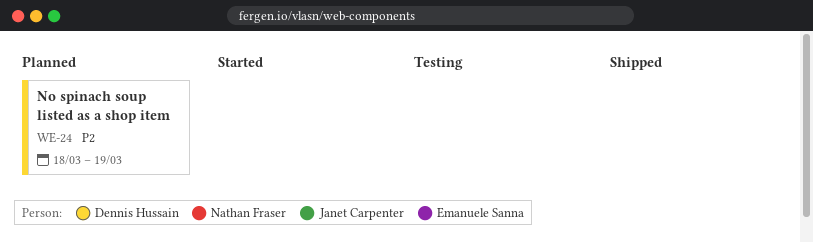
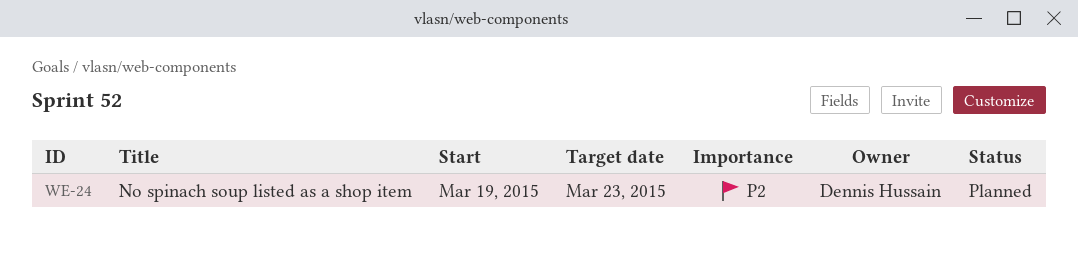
WE-24, start: Mar 18 -> Mar 19
WE-24, due: Mar 19 -> Mar 23

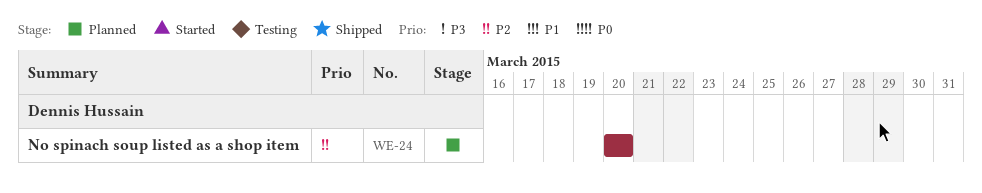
WE-24, start: Mar 19 -> Mar 20
WE-24, due: Mar 23 -> Mar 20

